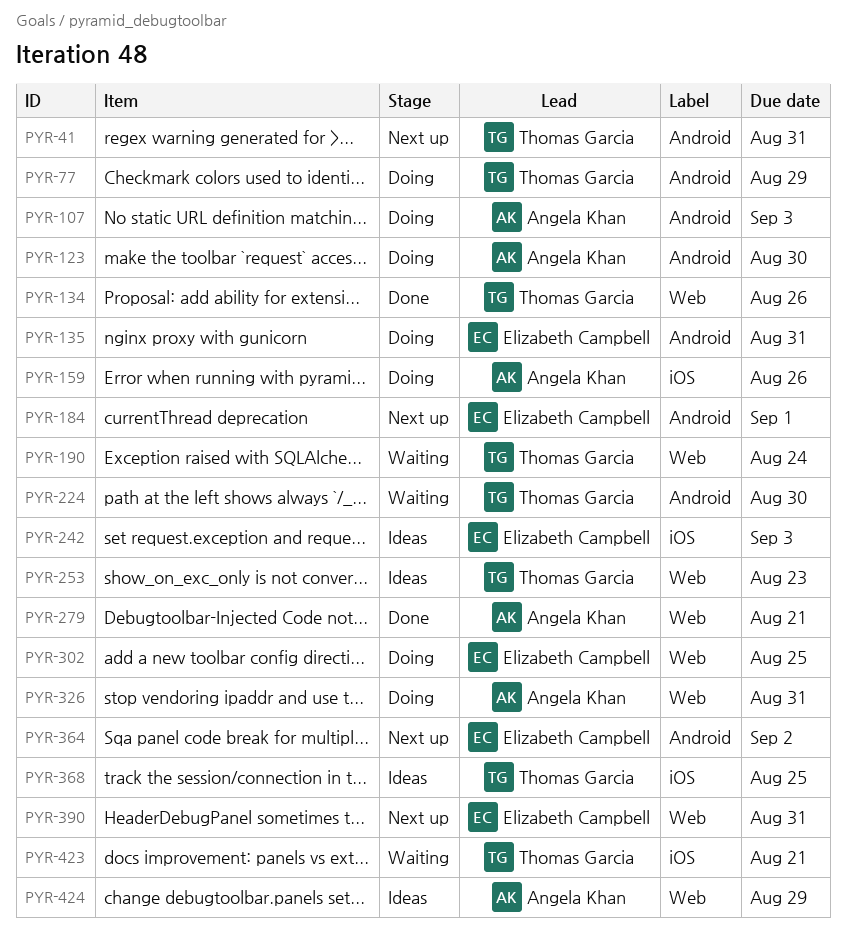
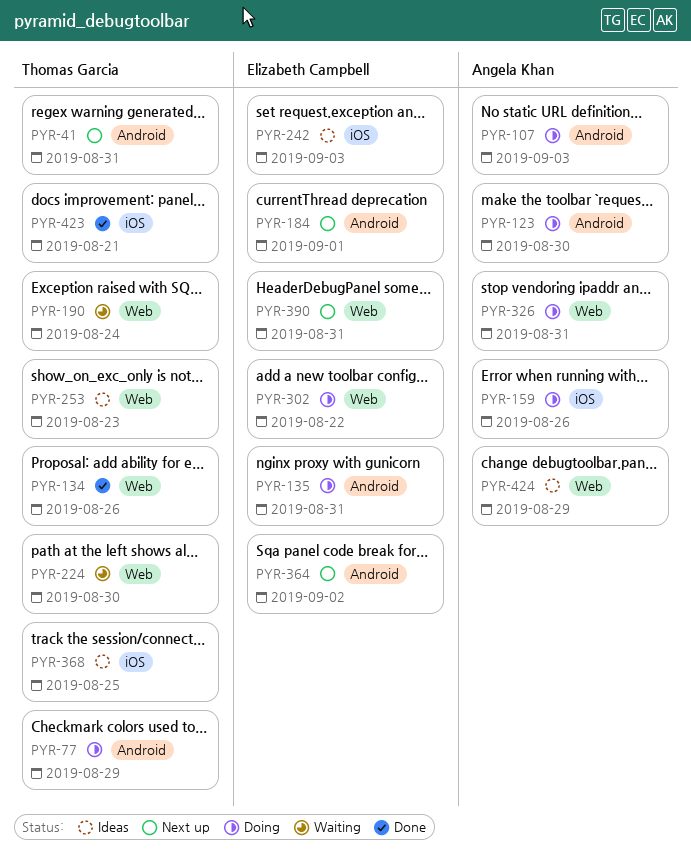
PYR-224, label: Android -> Web
PYR-279: present -> none
PYR-302, due: Aug 25 -> Aug 22
PYR-423, status: Waiting -> Done

